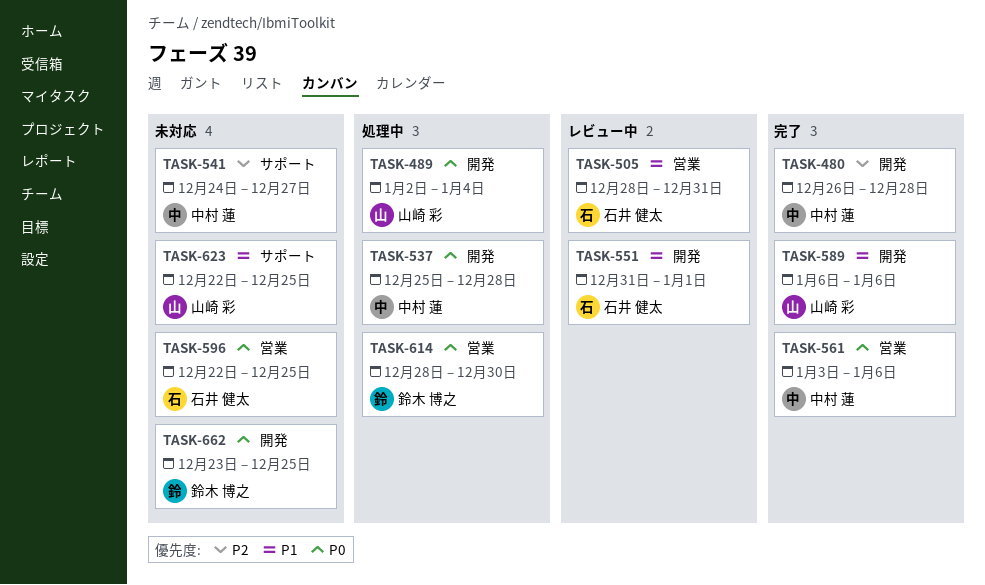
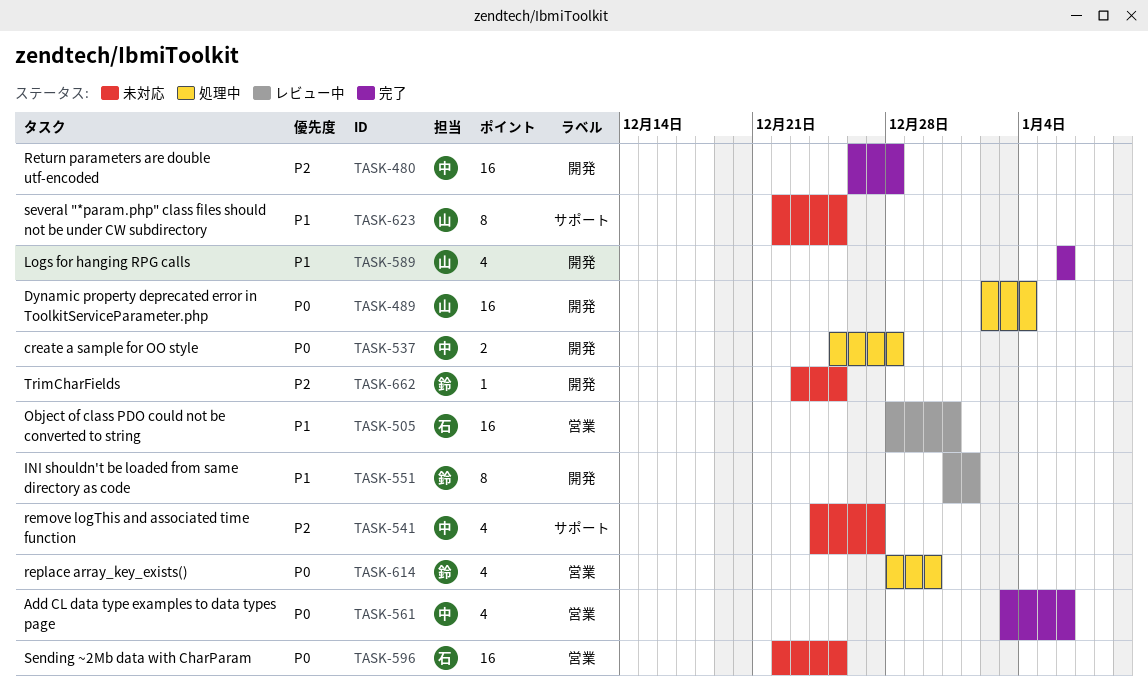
TASK-551, owner: 石井 健太 -> 鈴木 博之
TASK-662, priority: P0 -> P2

